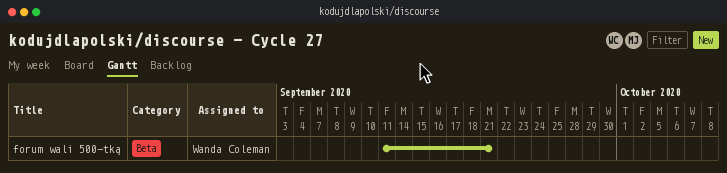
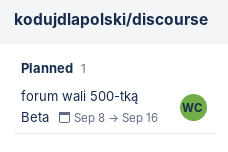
forum wali 500-tką, start: Sep 11 -> Sep 8
forum wali 500-tką, due: Sep 21 -> Sep 16

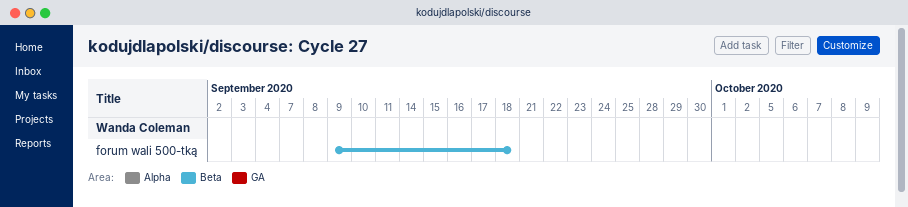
forum wali 500-tką, start: Sep 8 -> Sep 9
forum wali 500-tką, due: Sep 16 -> Sep 18

